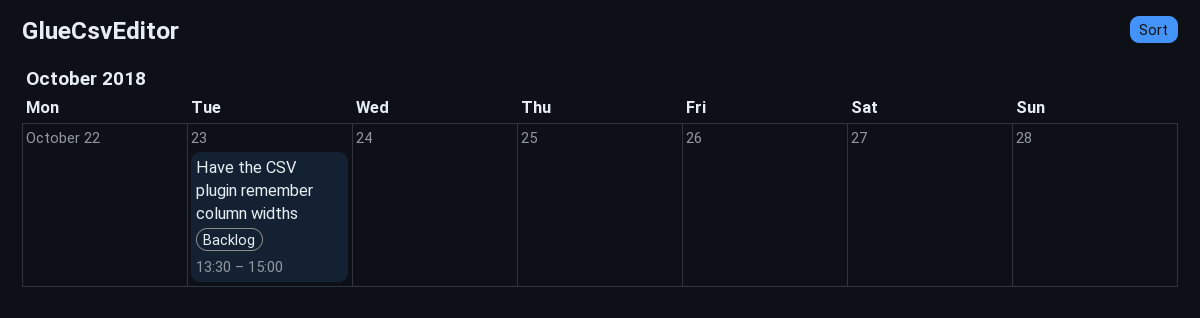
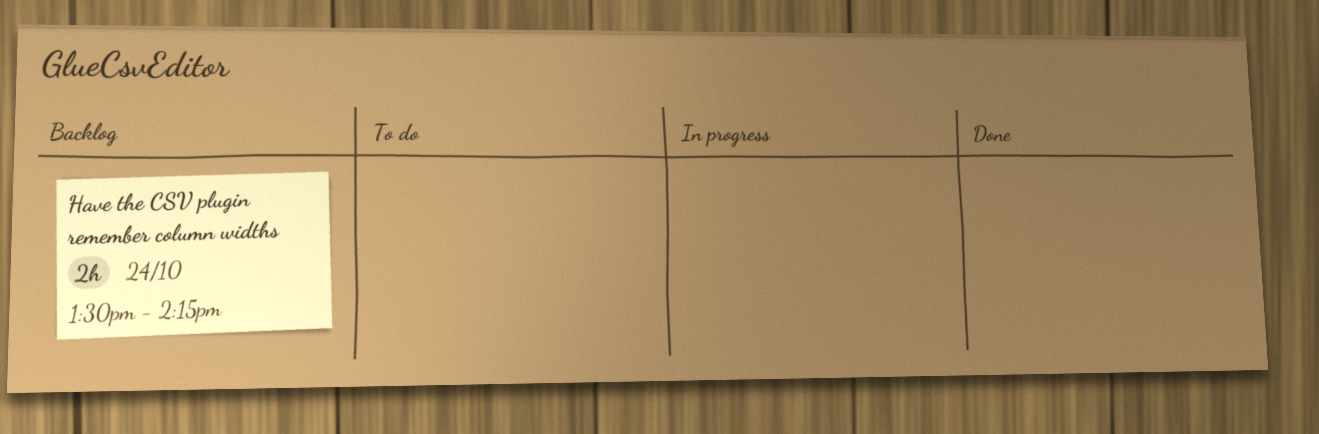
Have the CSV plugin remember column widths, day: Oct 23 -> Oct 24
Have the CSV plugin remember column widths, ends: 15:00 -> 14:15

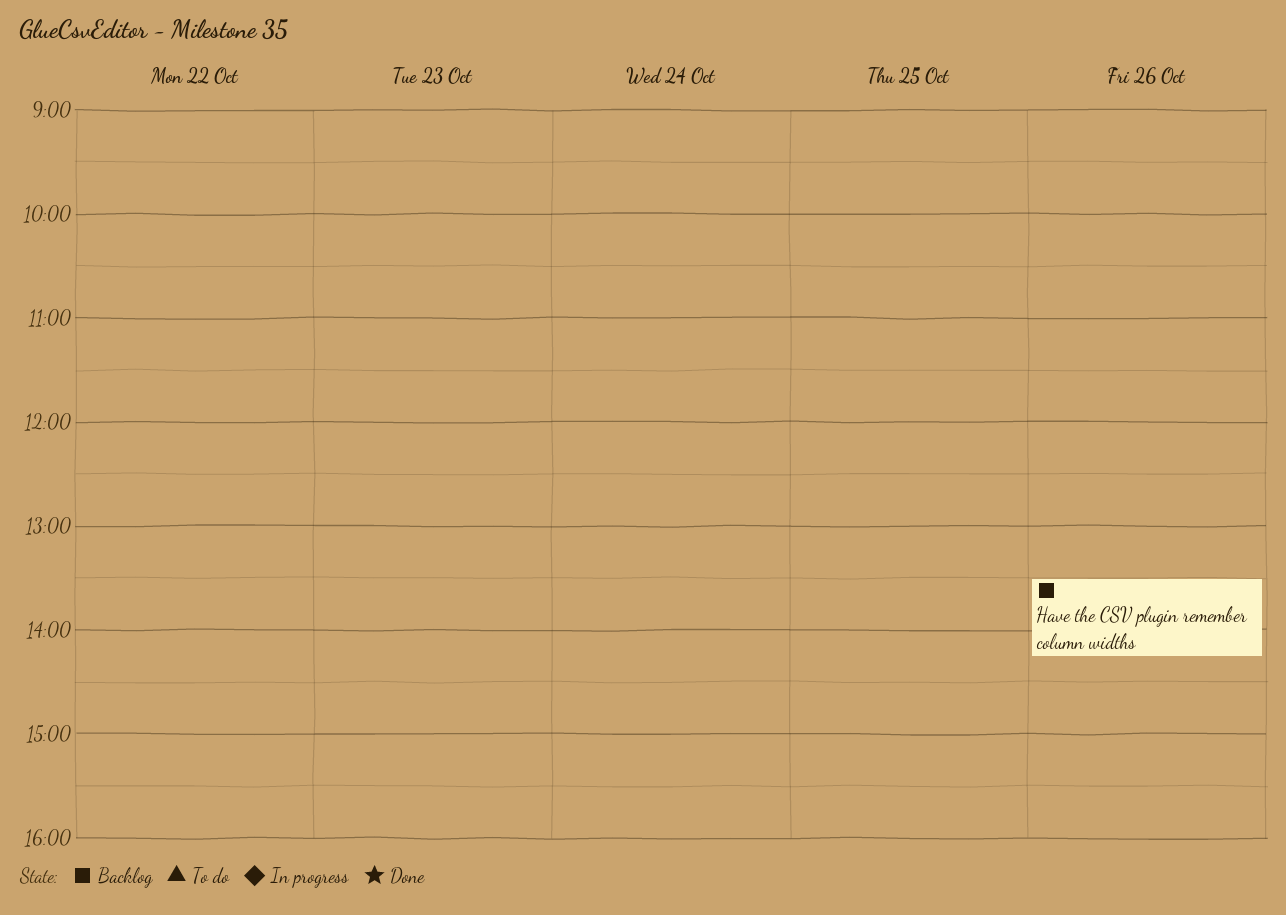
Have the CSV plugin remember column widths, day: Oct 24 -> Oct 26

